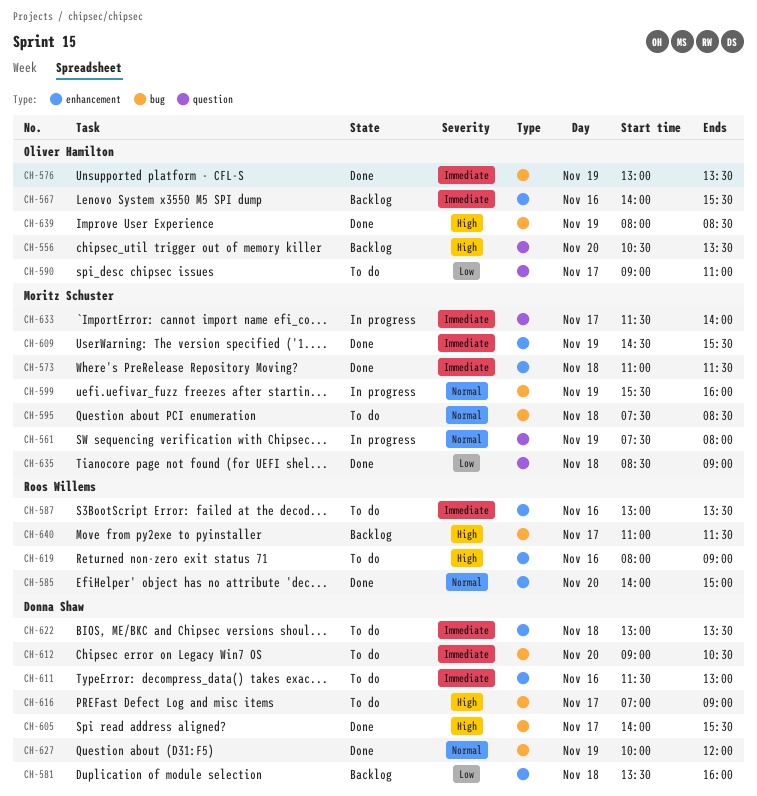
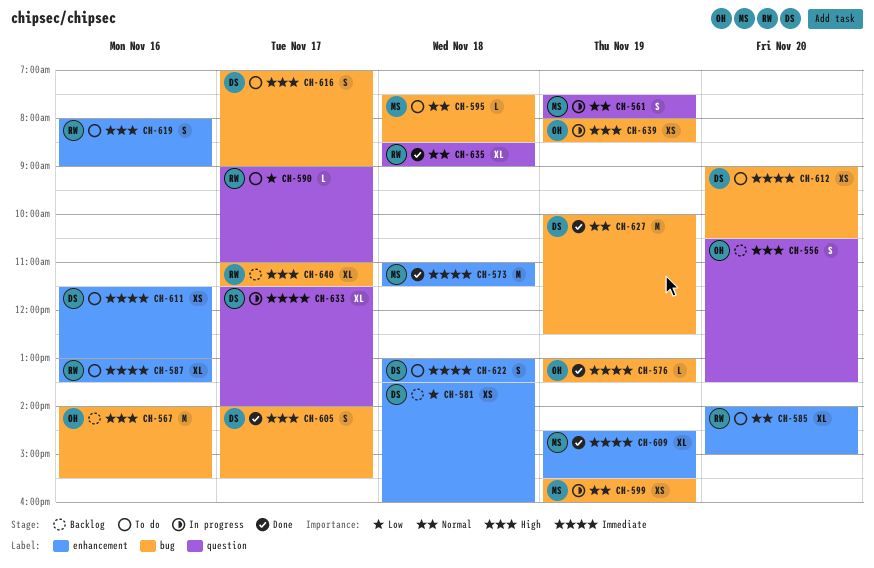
CH-567, priority: Immediate -> High
CH-567, label: enhancement -> bug
CH-585, status: Done -> To do
CH-590, owner: Oliver Hamilton -> Roos Willems
CH-627, ends: 12:00 -> 12:30
CH-633, owner: Moritz Schuster -> Donna Shaw
CH-635, owner: Moritz Schuster -> Roos Willems
CH-635, priority: Low -> Normal
CH-639, status: Done -> In progress

